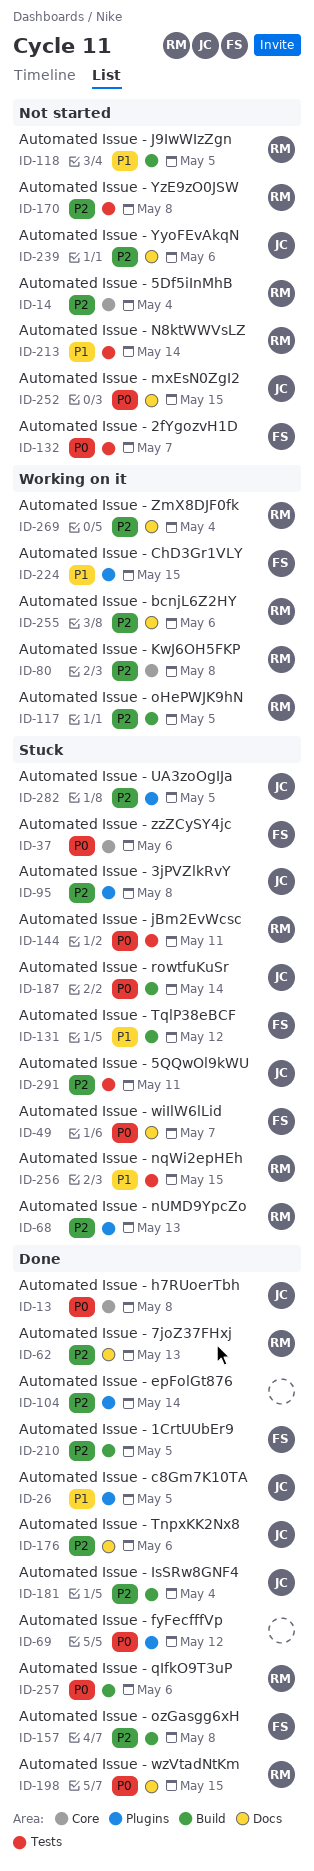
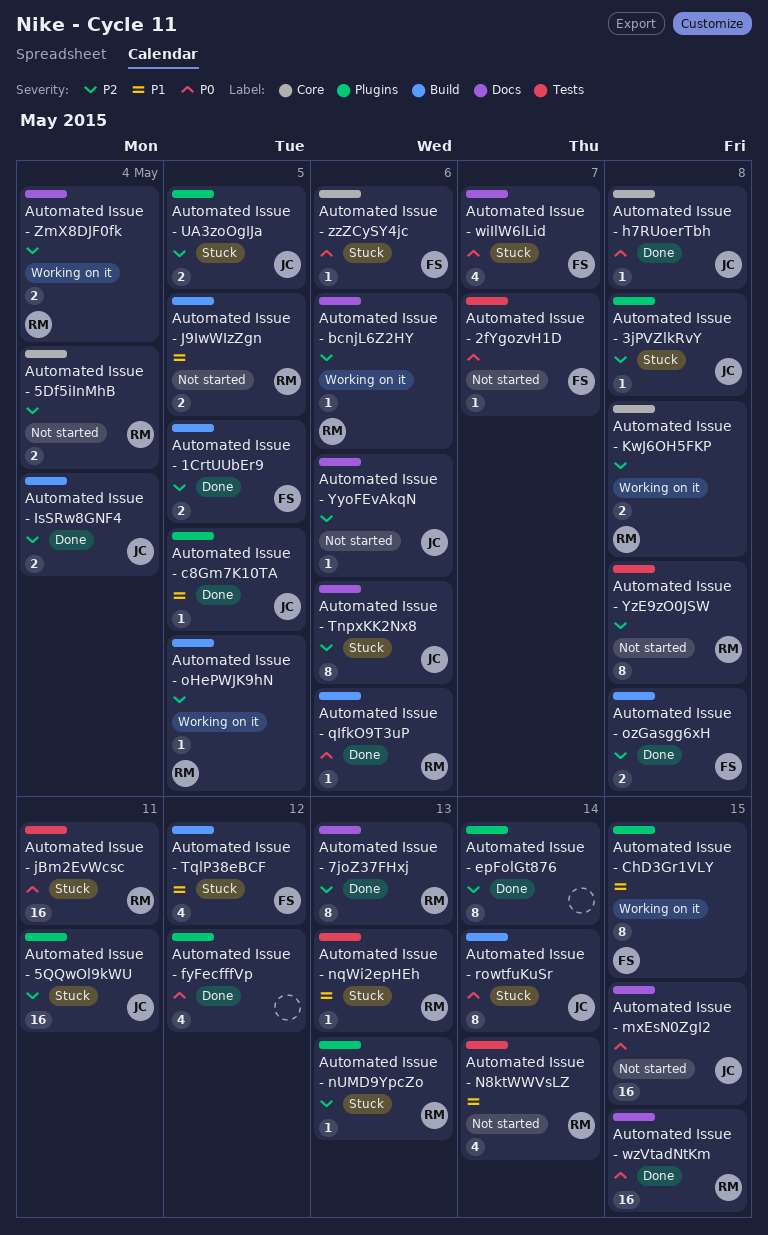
Automated Issue - 5QQwOl9kWU, label: Tests -> Plugins
Automated Issue - nqWi2epHEh, due: May 15 -> May 13
Automated Issue - TnpxKK2Nx8, status: Done -> Stuck

